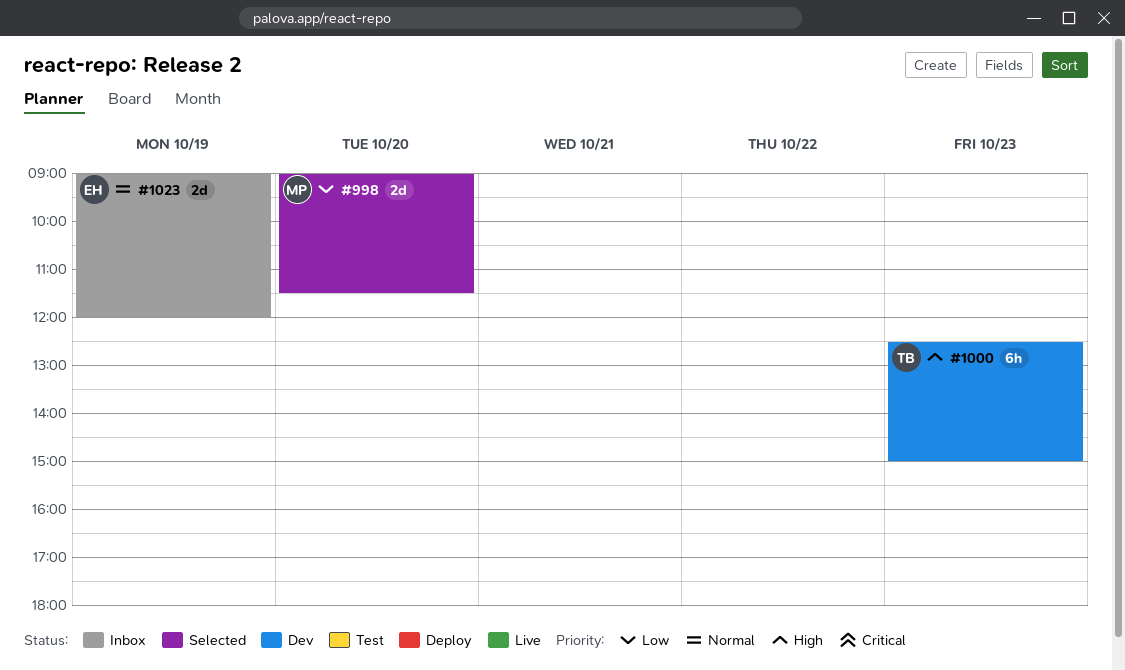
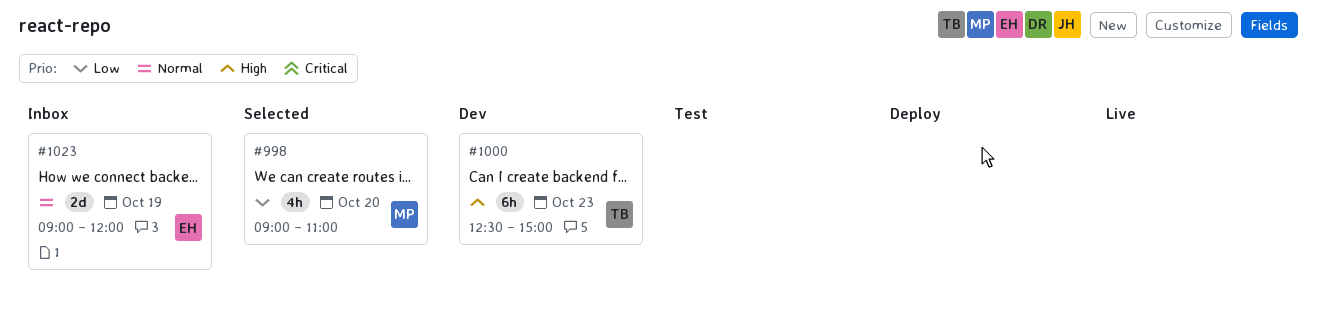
#998, estimate: 2d -> 4h
#998, ends: 11:30 -> 11:00

